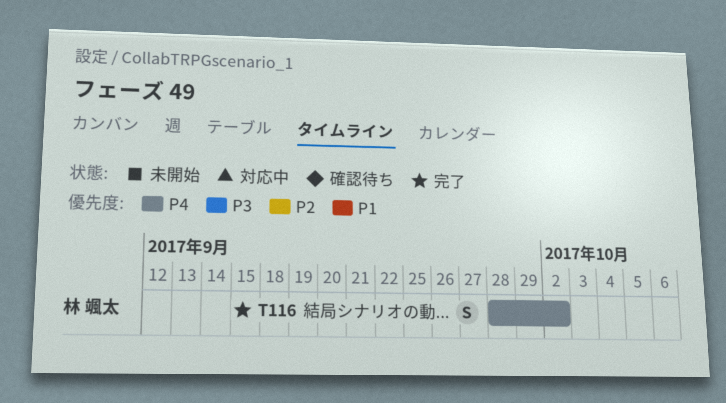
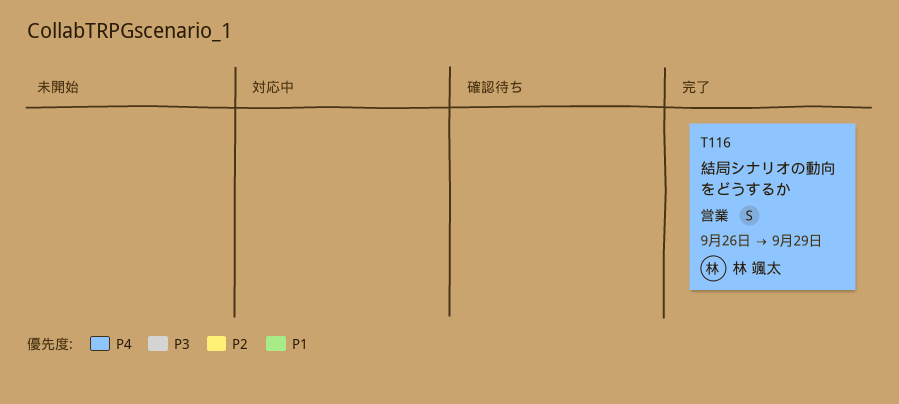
T116, start: Sep 28 -> Sep 26
T116, due: Oct 2 -> Sep 29

